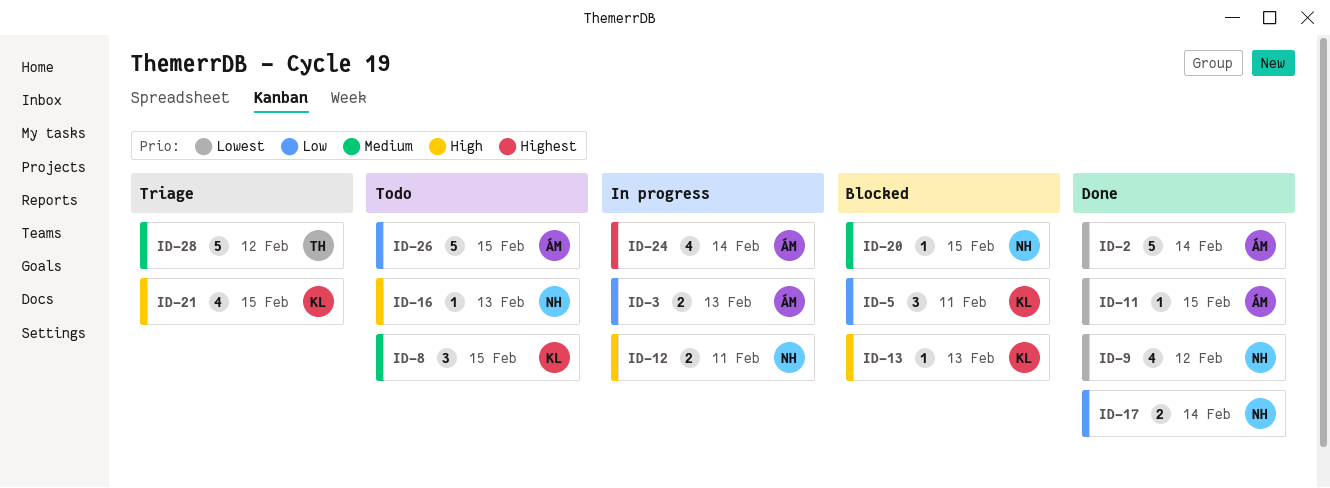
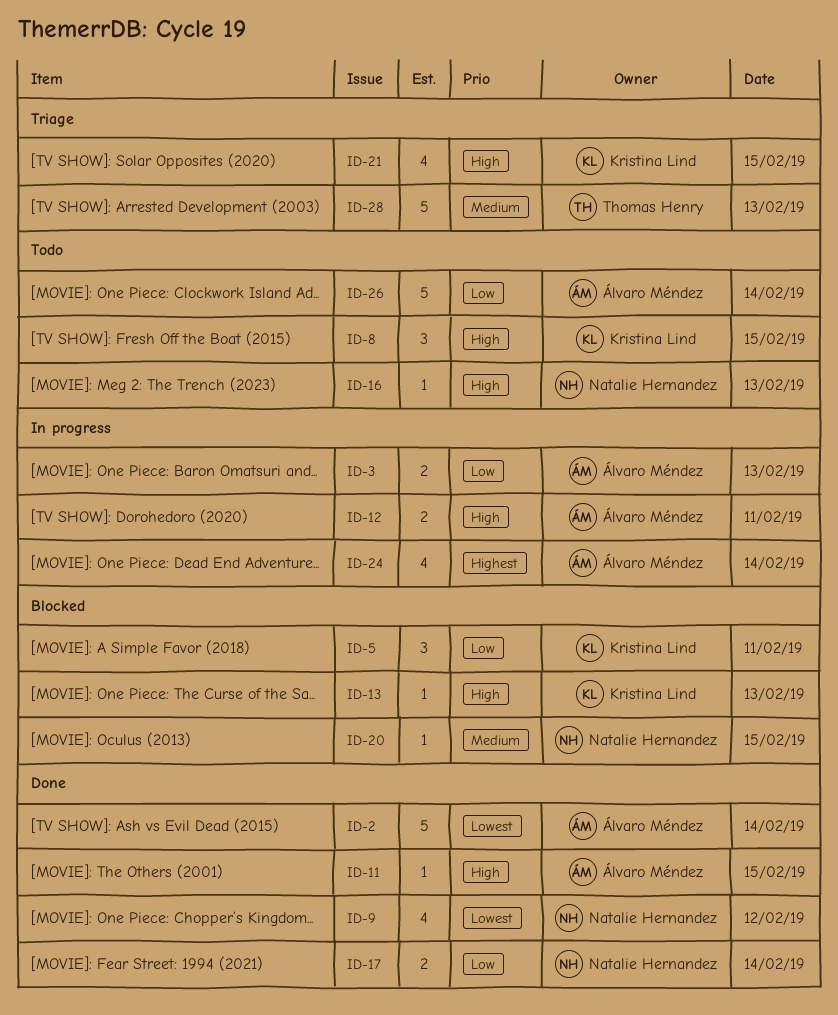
ID-8, priority: Medium -> High
ID-11, priority: Lowest -> High
ID-12, owner: Natalie Hernandez -> Álvaro Méndez
ID-26, day: Feb 15 -> Feb 14
ID-28, day: Feb 12 -> Feb 13

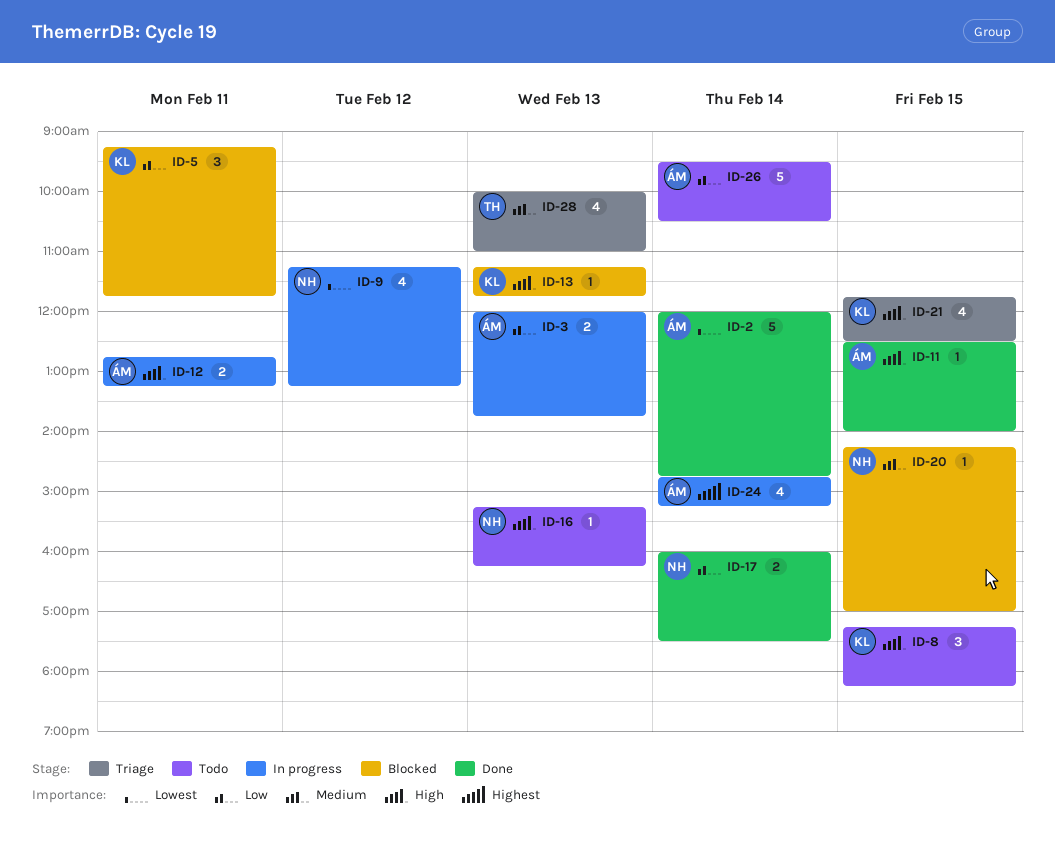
ID-9, status: Done -> In progress
ID-28, estimate: 5 -> 4

